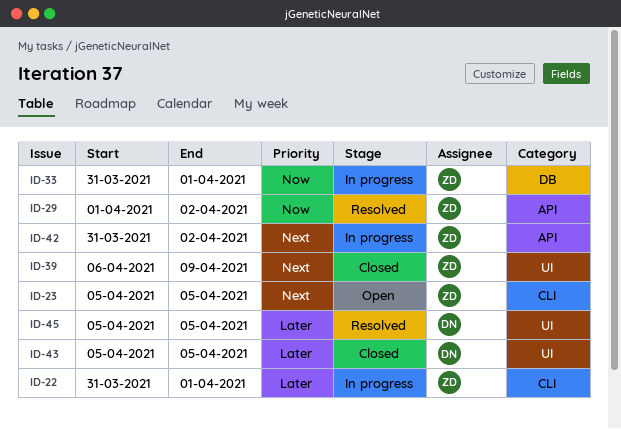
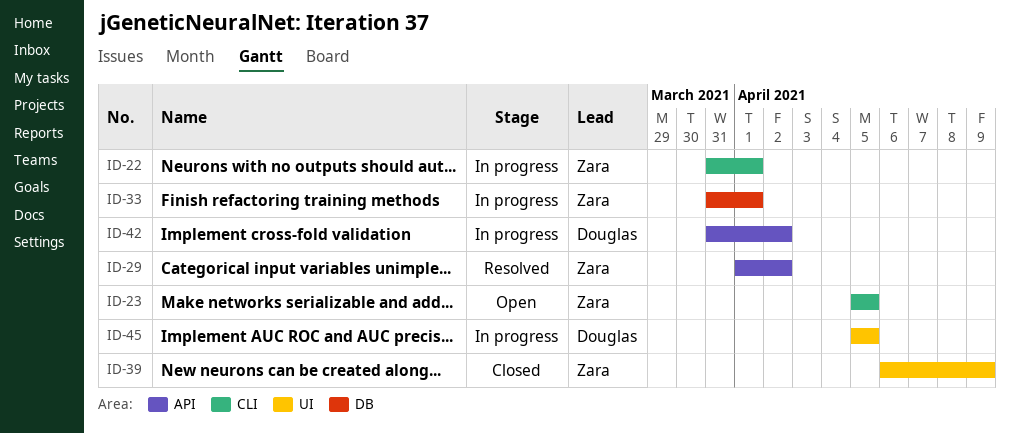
ID-42, owner: Zara -> Douglas
ID-43: present -> none
ID-45, status: Resolved -> In progress

